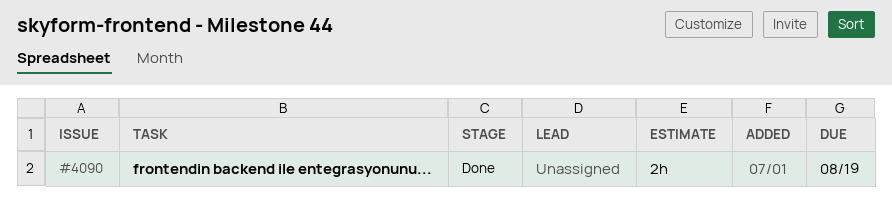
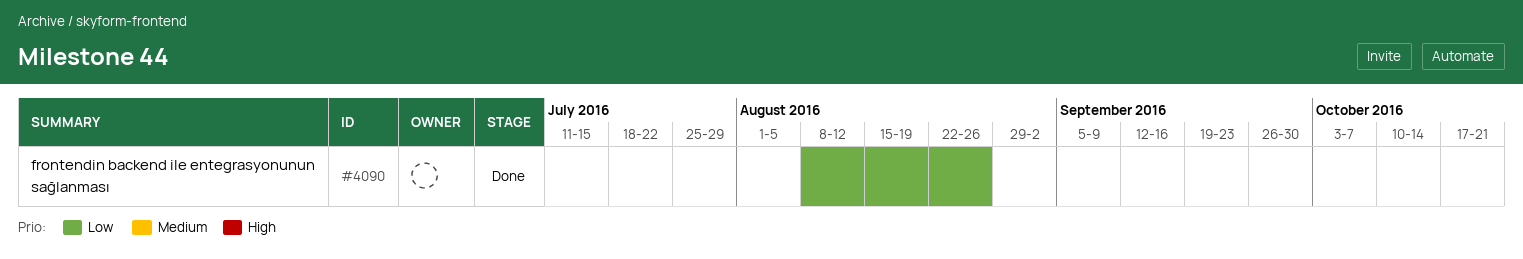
#4090, due: Aug 19 -> Aug 26

